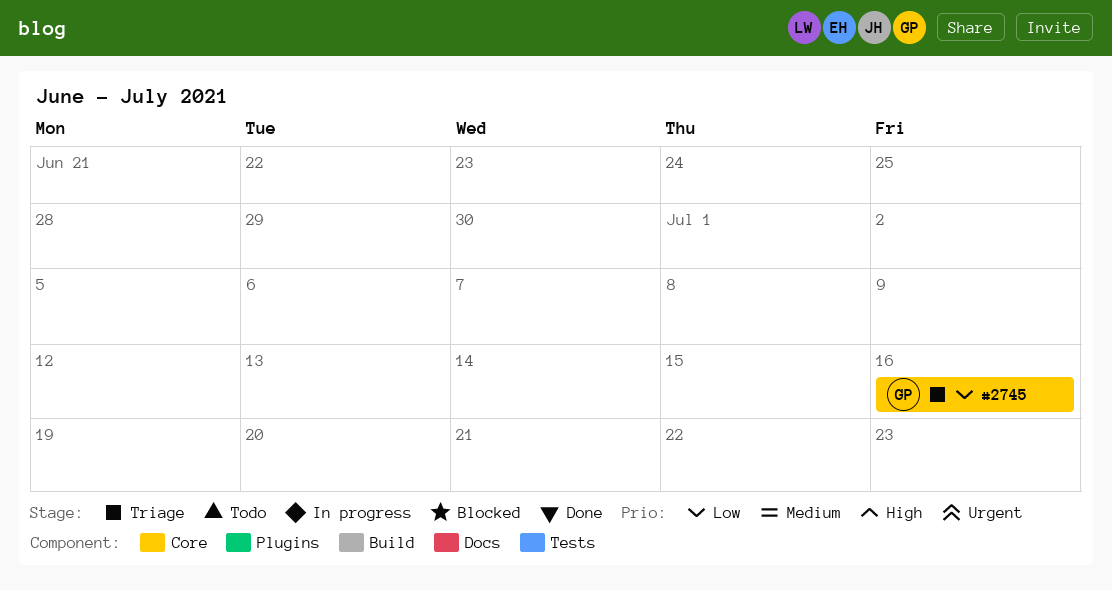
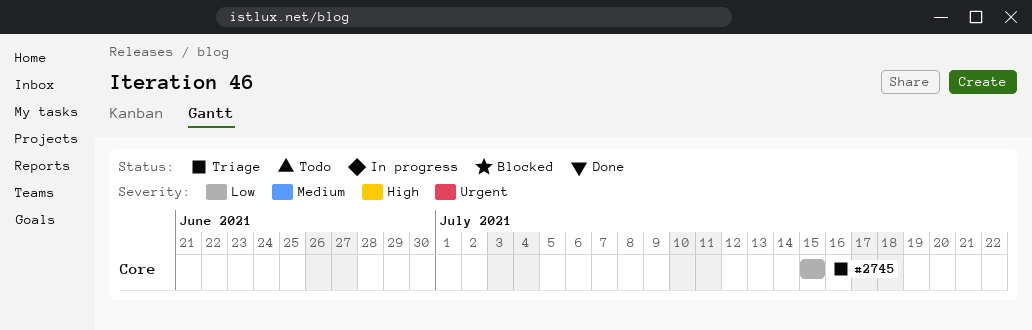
#2745, start: Jul 16 -> Jul 15
#2745, due: Jul 16 -> Jul 15

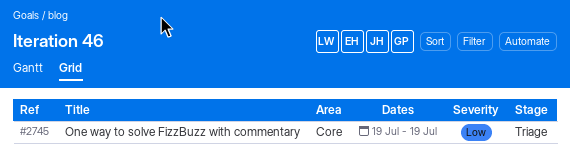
#2745, start: Jul 15 -> Jul 19
#2745, due: Jul 15 -> Jul 19

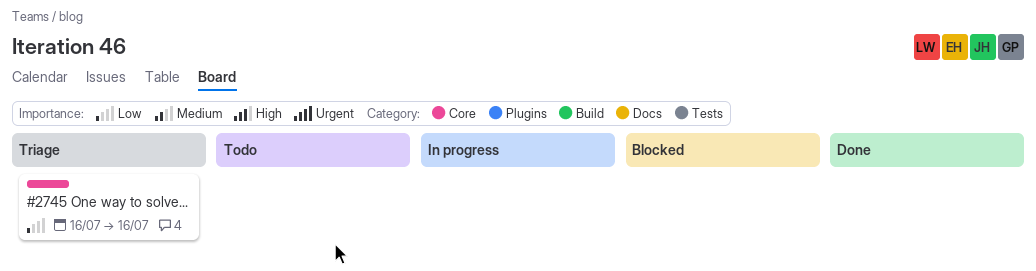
#2745, start: Jul 19 -> Jul 16
#2745, due: Jul 19 -> Jul 16

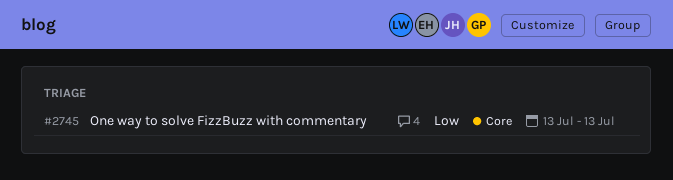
#2745, start: Jul 16 -> Jul 13
#2745, due: Jul 16 -> Jul 13

